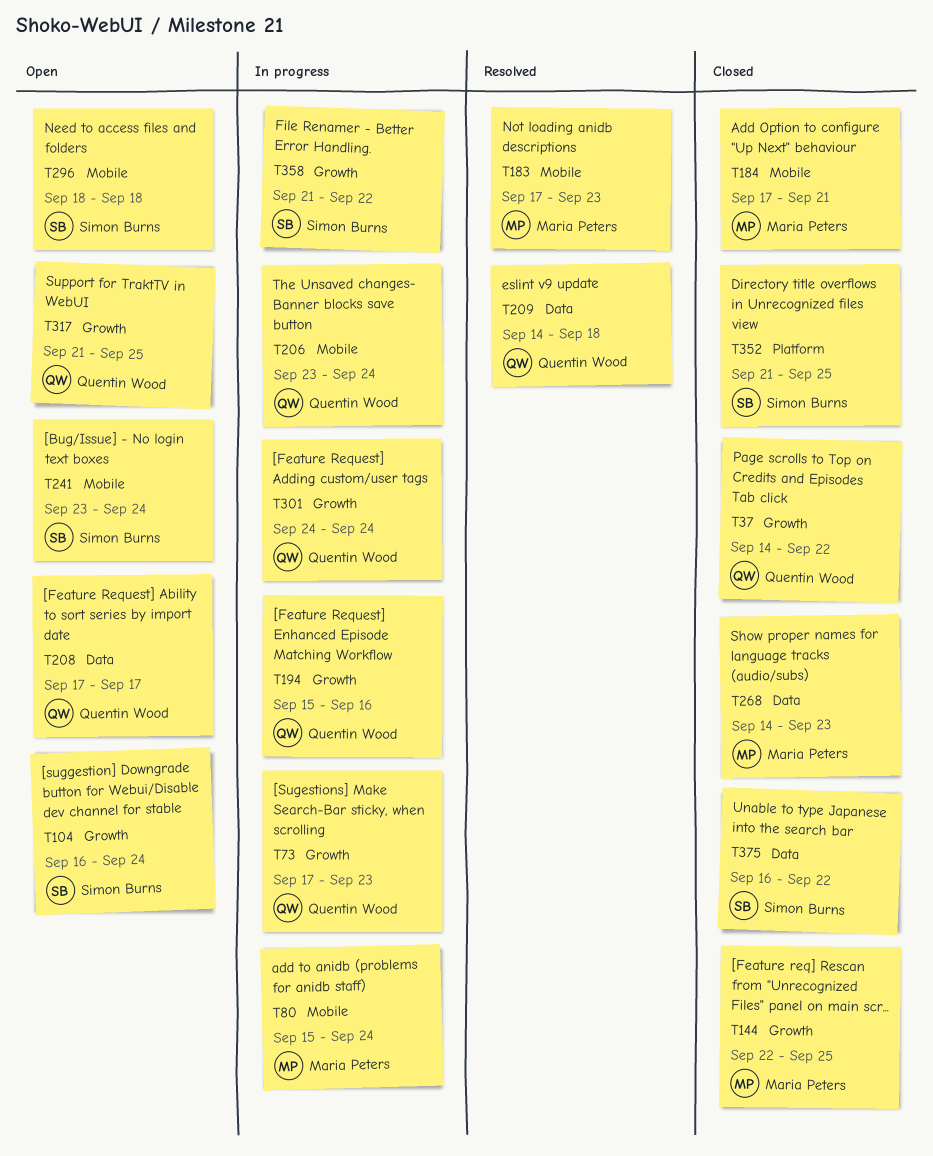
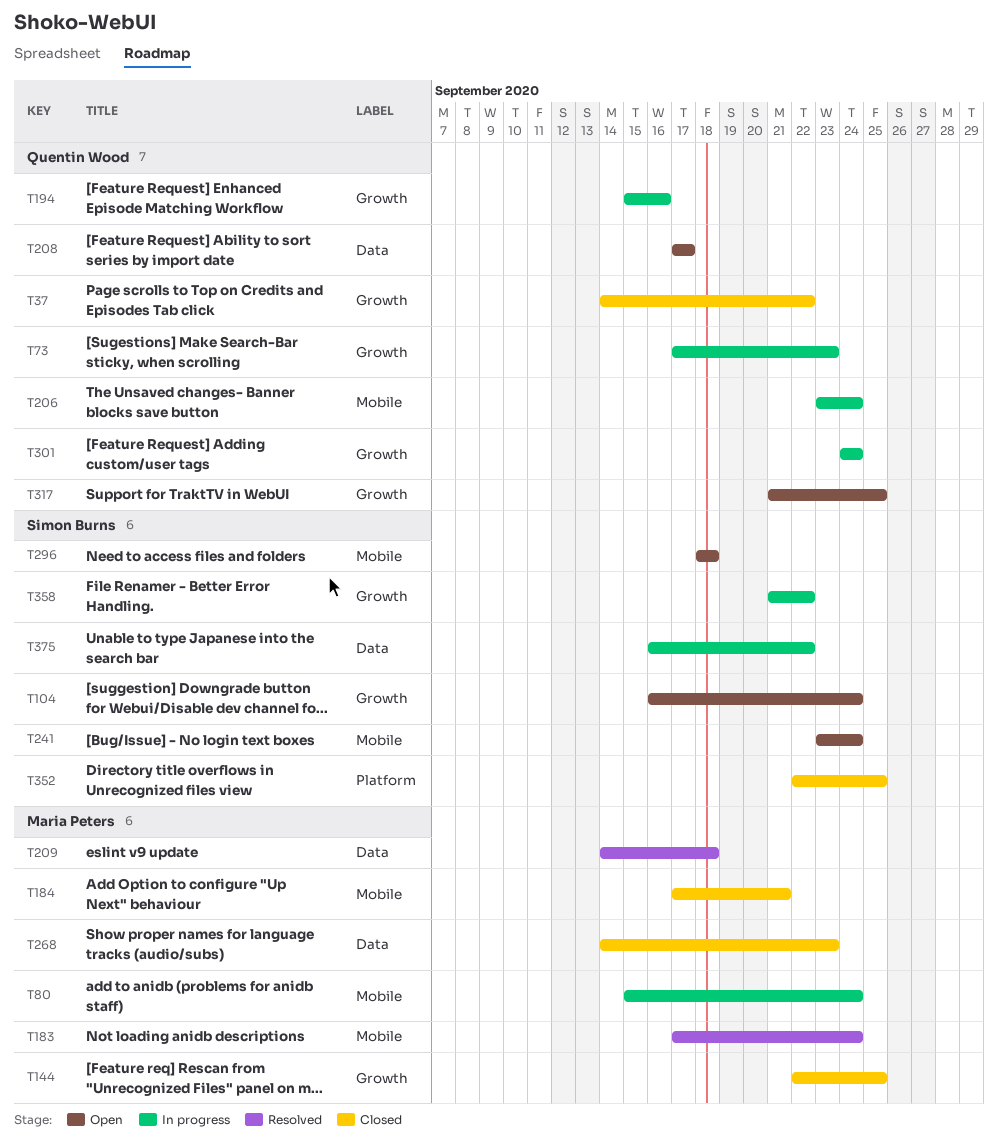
T183, due: Sep 23 -> Sep 24
T209, owner: Quentin Wood -> Maria Peters
T352, start: Sep 21 -> Sep 22
T375, status: Closed -> In progress

